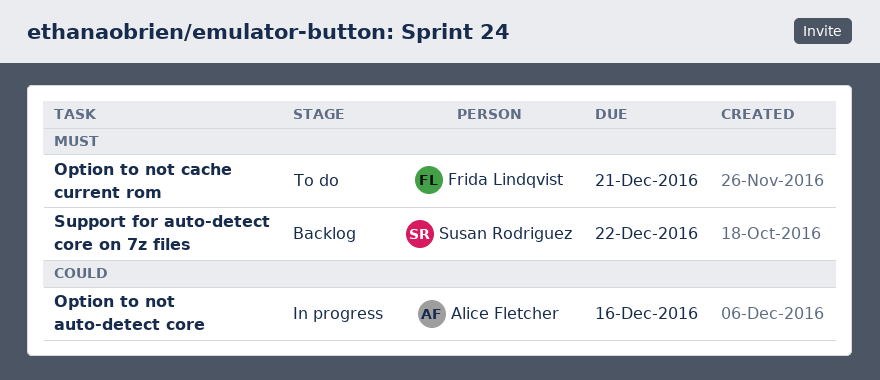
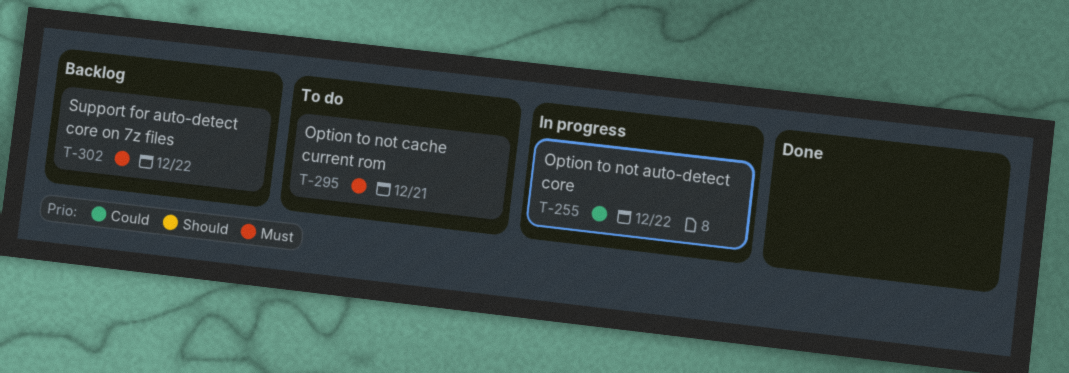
Option to not auto-detect core, due: Dec 16 -> Dec 22

